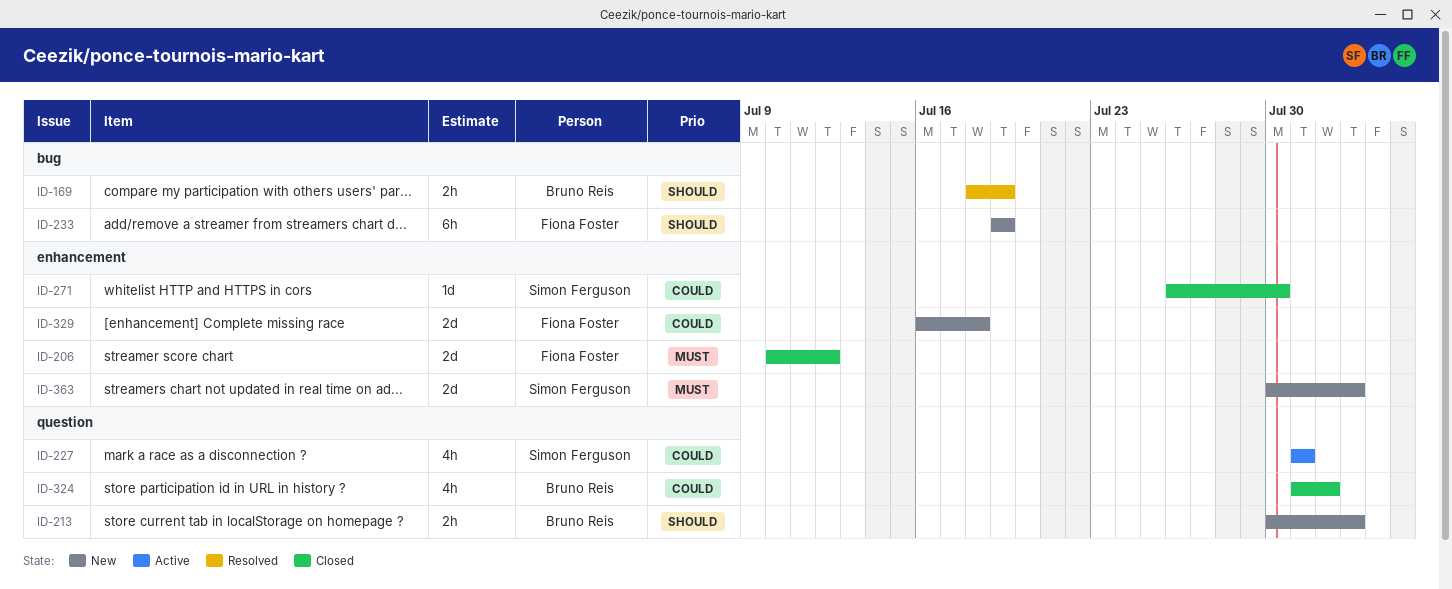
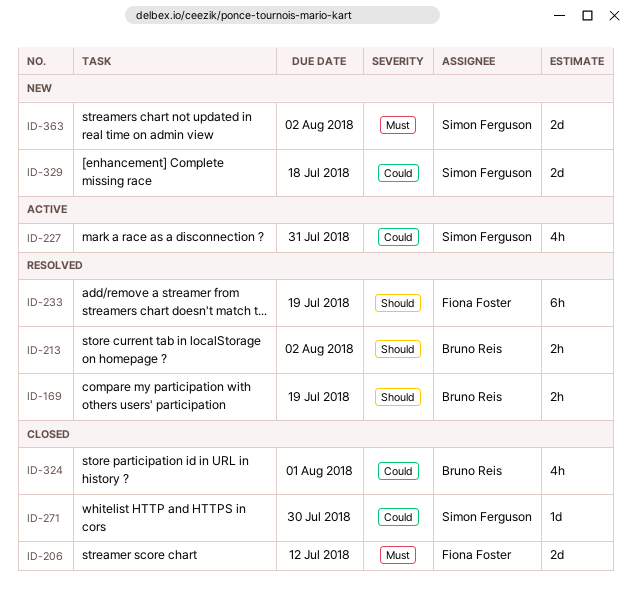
ID-213, status: New -> Resolved
ID-233, status: New -> Resolved
ID-329, owner: Fiona Foster -> Simon Ferguson

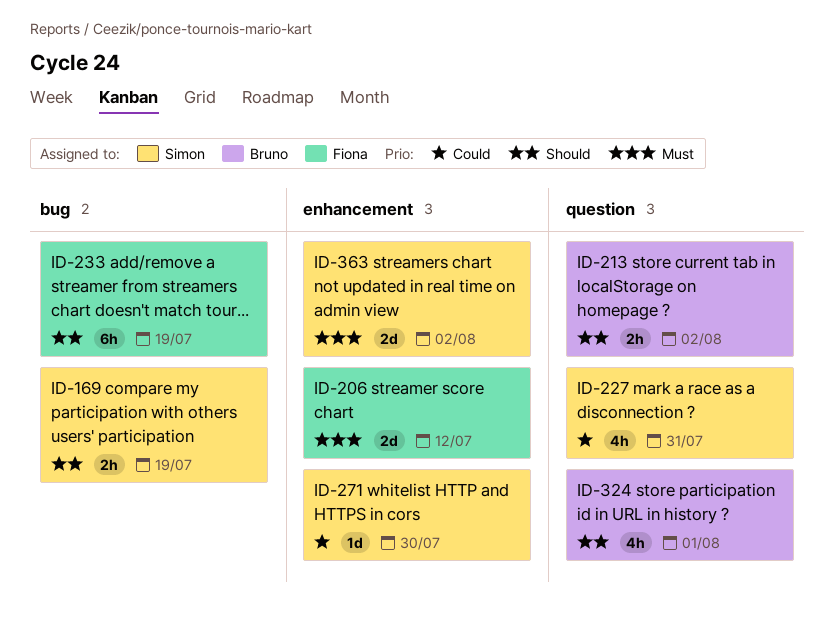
ID-169, owner: Bruno Reis -> Simon Ferguson
ID-324, priority: Could -> Should
ID-329: present -> none

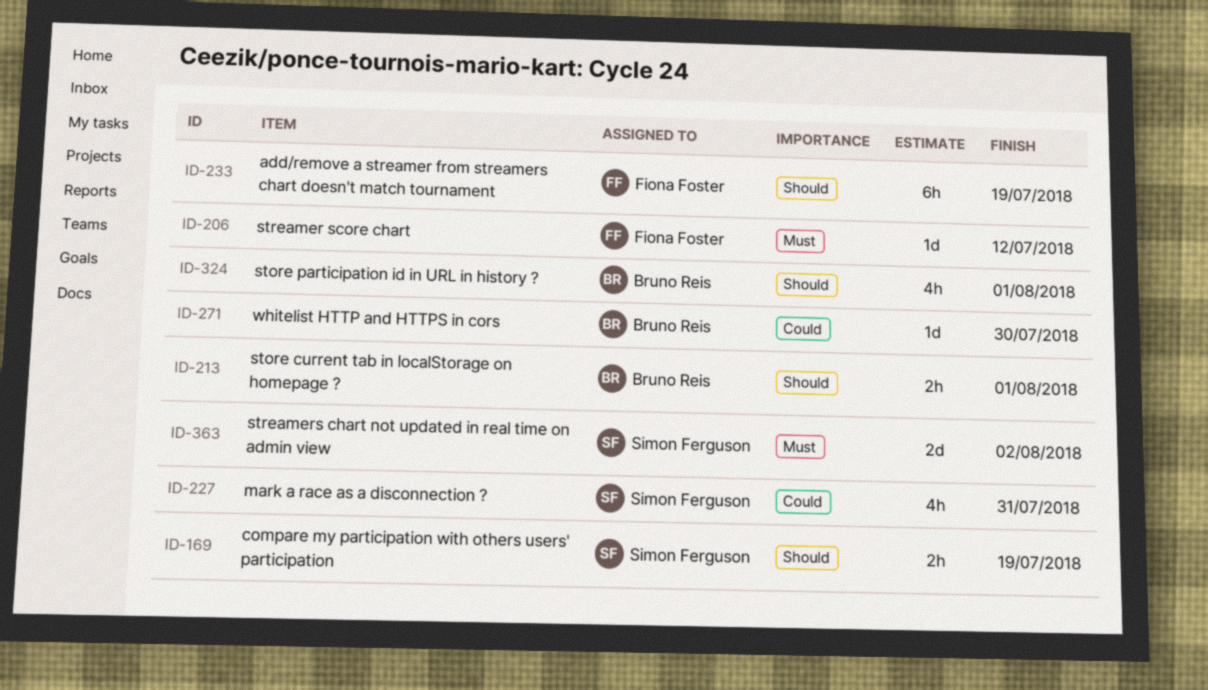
ID-206, estimate: 2d -> 1d
ID-213, due: Aug 2 -> Aug 1
ID-271, owner: Simon Ferguson -> Bruno Reis

